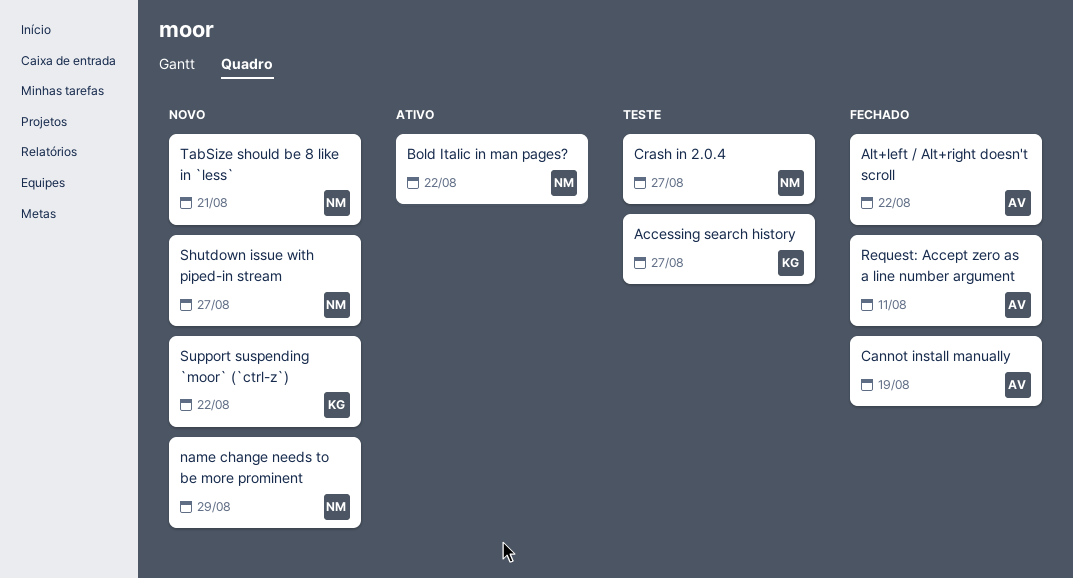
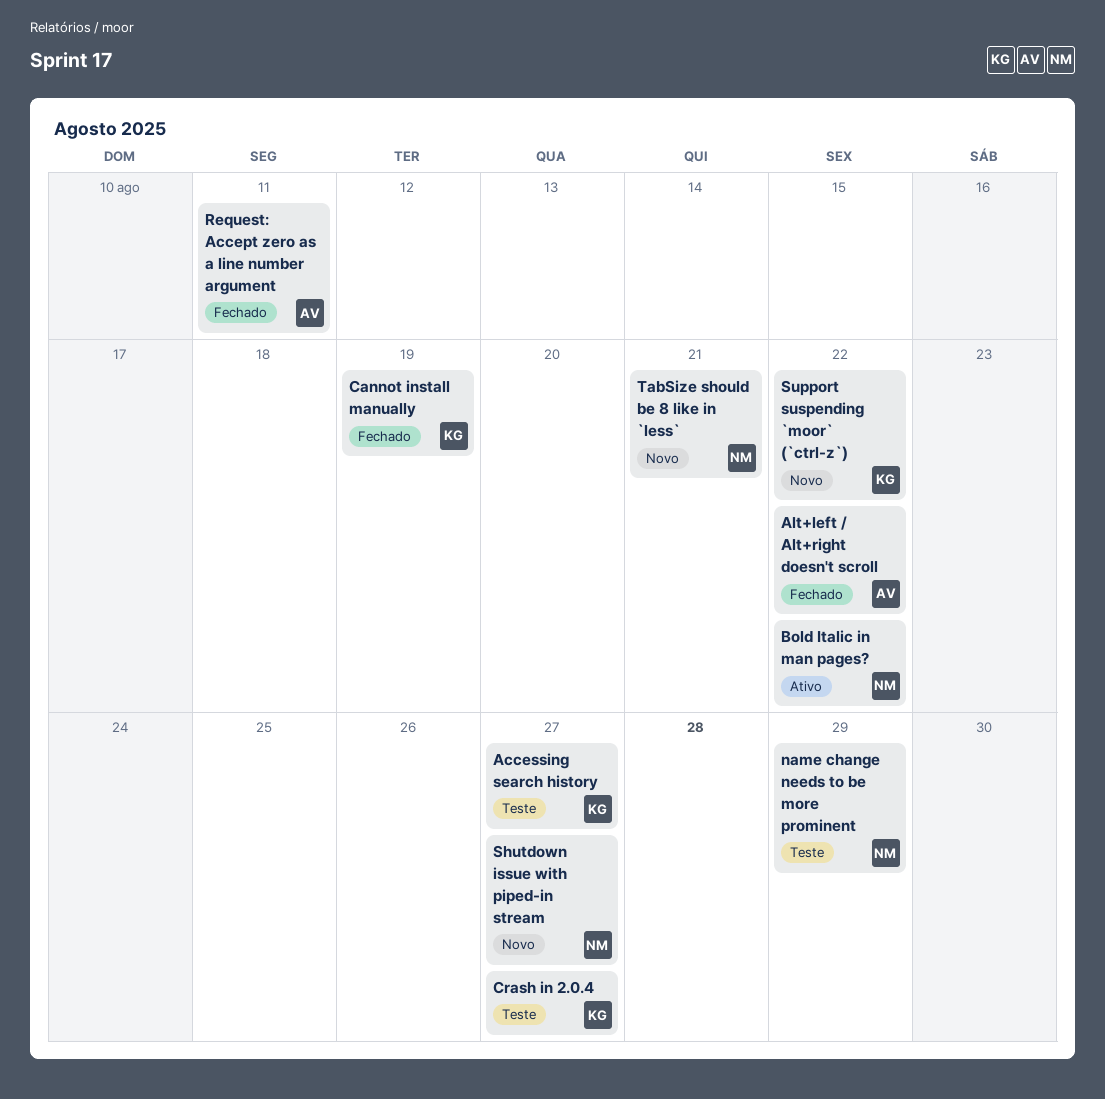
Cannot install manually, owner: AV -> KG
Crash in 2.0.4, owner: NM -> KG
name change needs to be more prominent, status: Novo -> Teste

